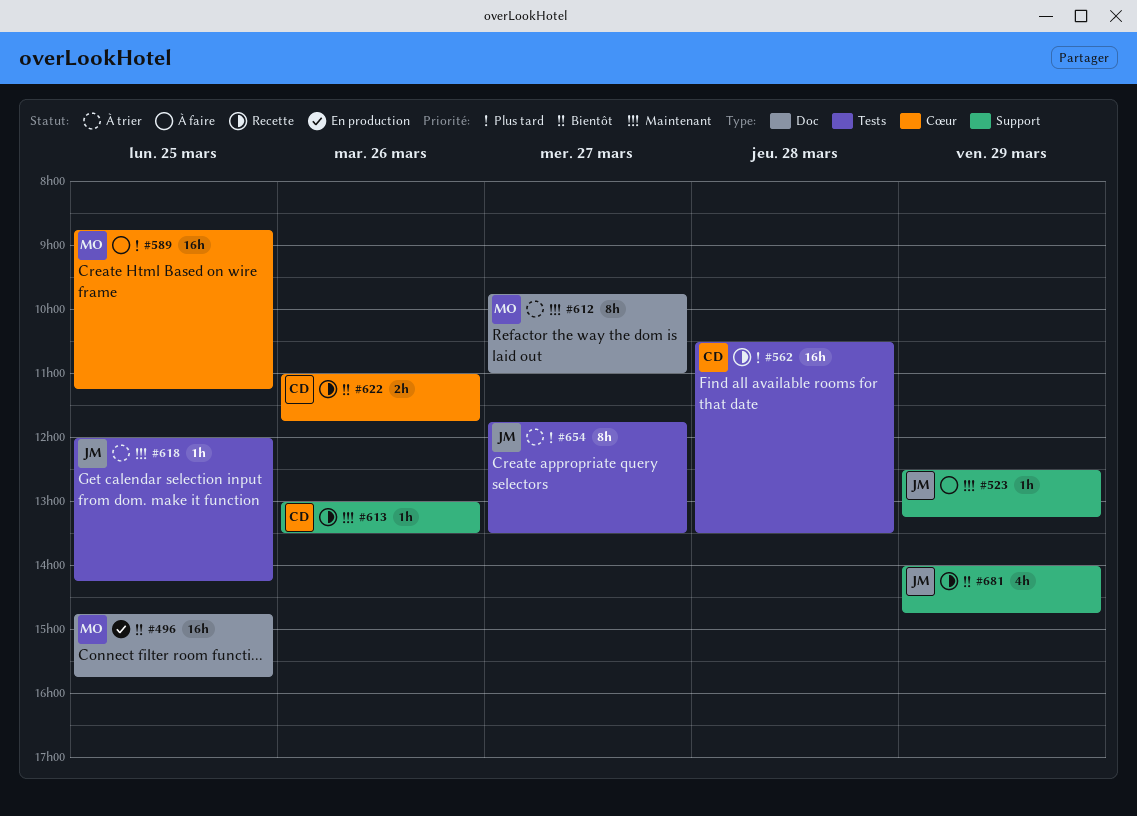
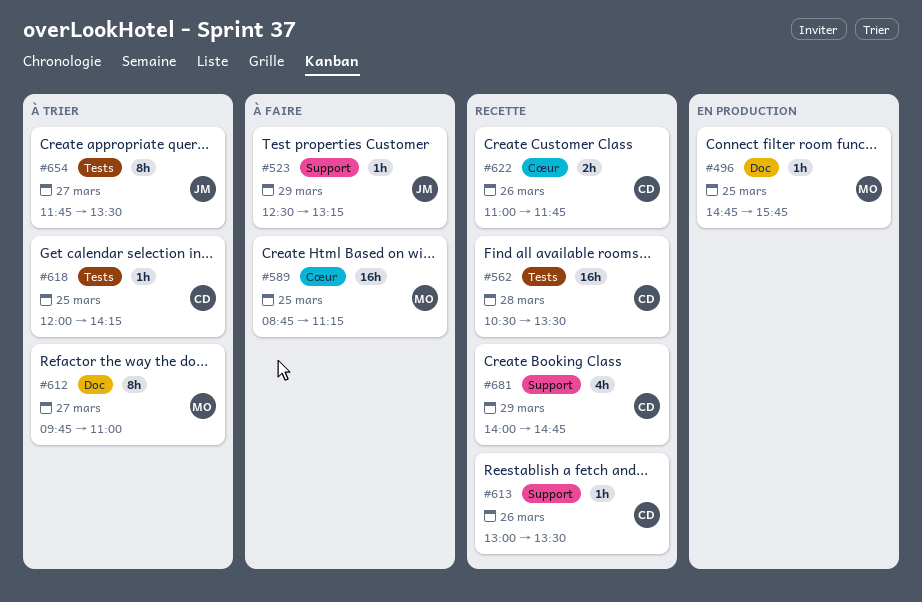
#496, estimate: 16h -> 1h
#618, owner: JM -> CD
#681, owner: JM -> CD

